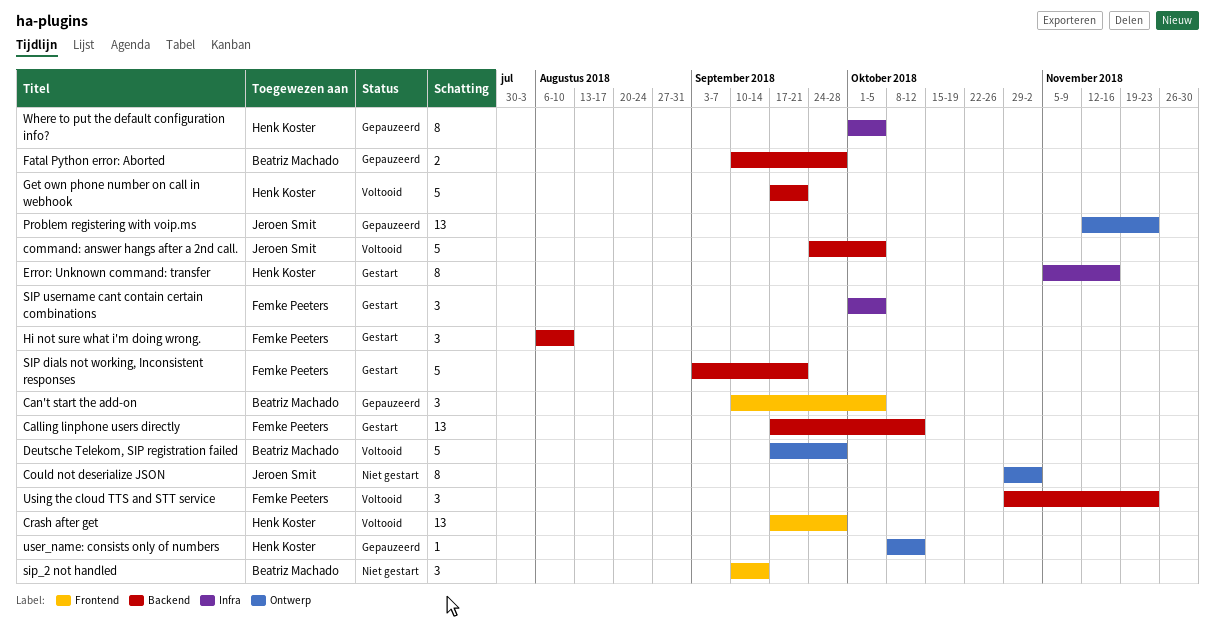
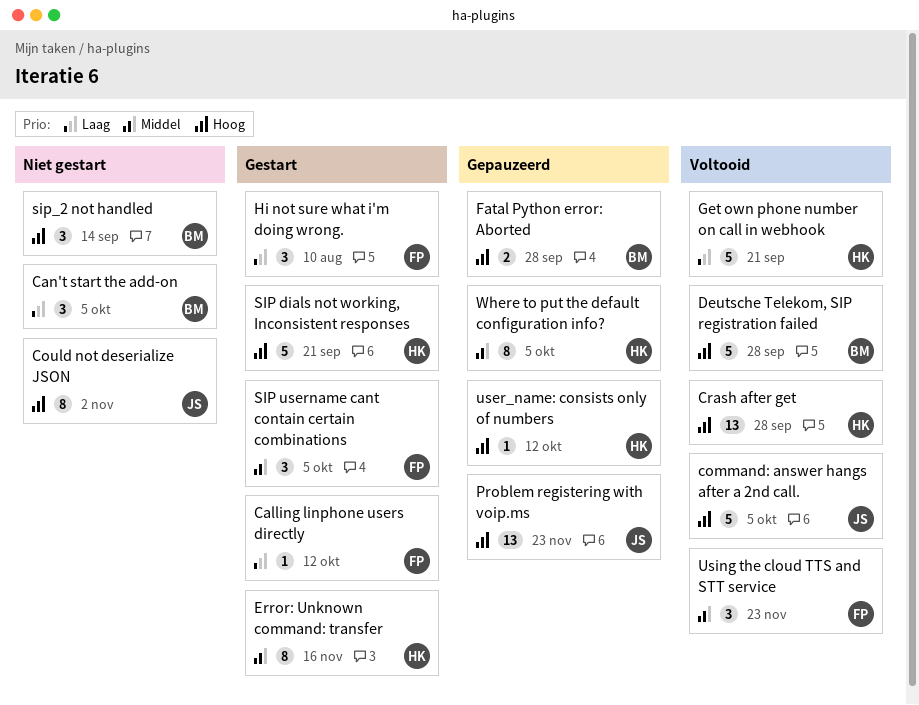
Calling linphone users directly, estimate: 13 -> 1
Can't start the add-on, status: Gepauzeerd -> Niet gestart
SIP dials not working, Inconsistent responses, owner: Femke Peeters -> Henk Koster

